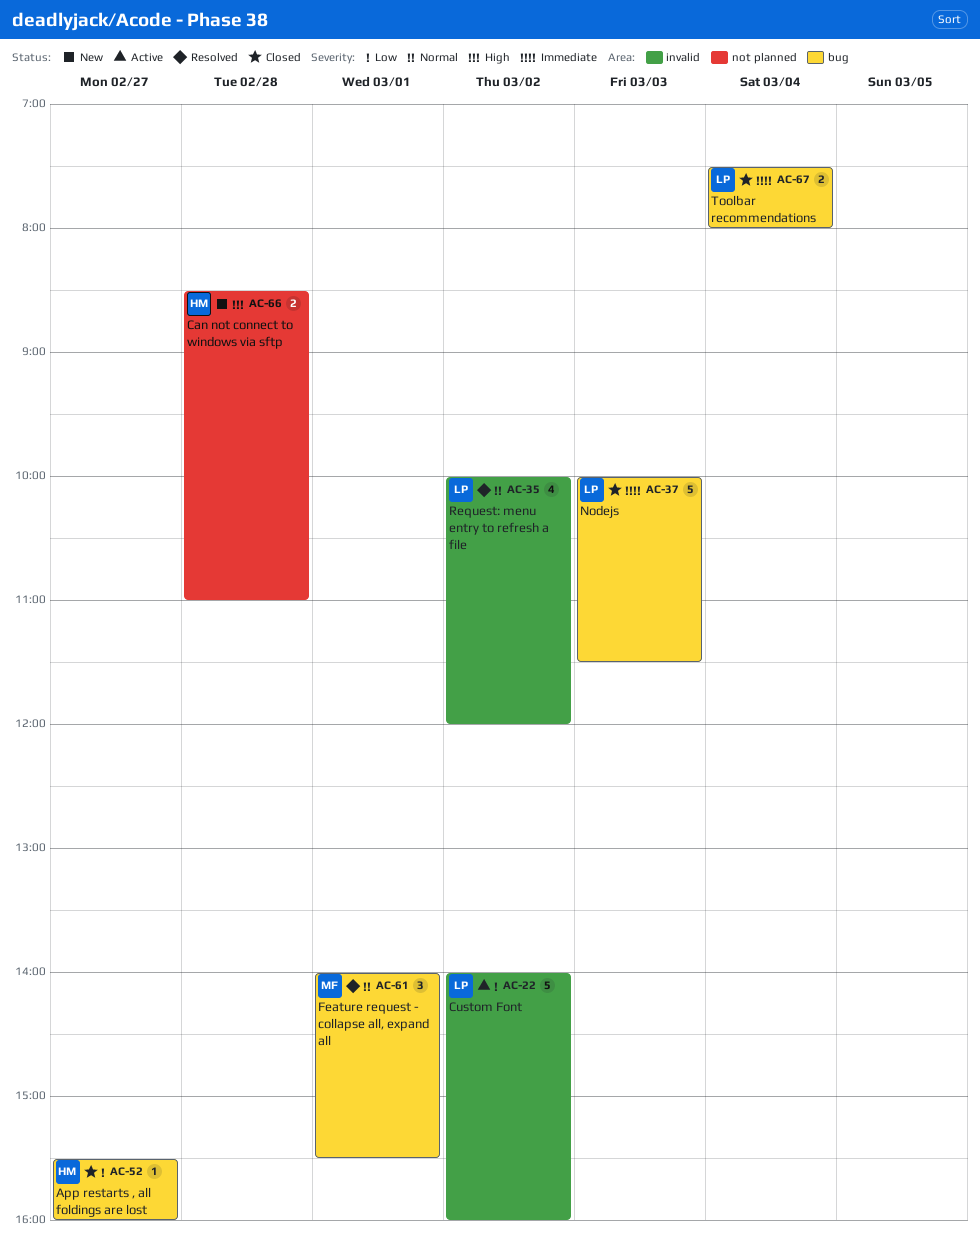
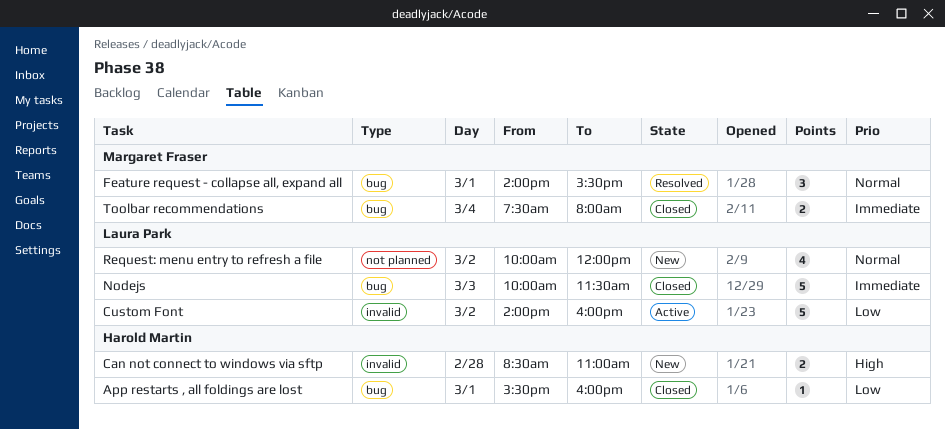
App restarts , all foldings are lost, day: Feb 27 -> Mar 1
Can not connect to windows via sftp, label: not planned -> invalid
Request: menu entry to refresh a file, status: Resolved -> New
Request: menu entry to refresh a file, label: invalid -> not planned
Toolbar recommendations, owner: Laura Park -> Margaret Fraser

